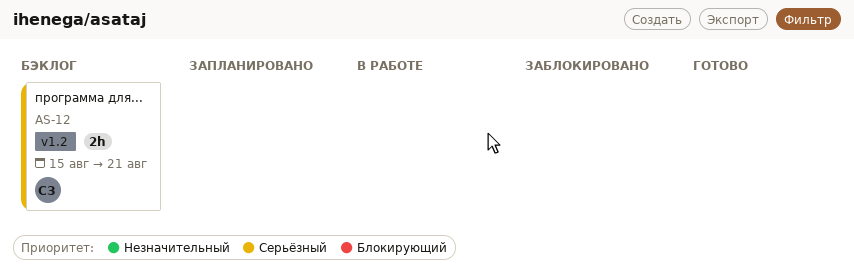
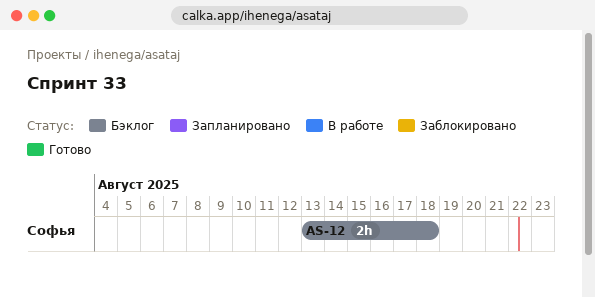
AS-12, start: Aug 15 -> Aug 13
AS-12, due: Aug 21 -> Aug 18

